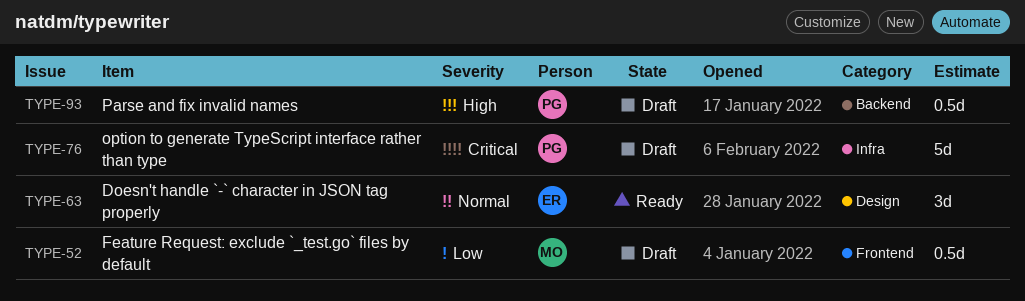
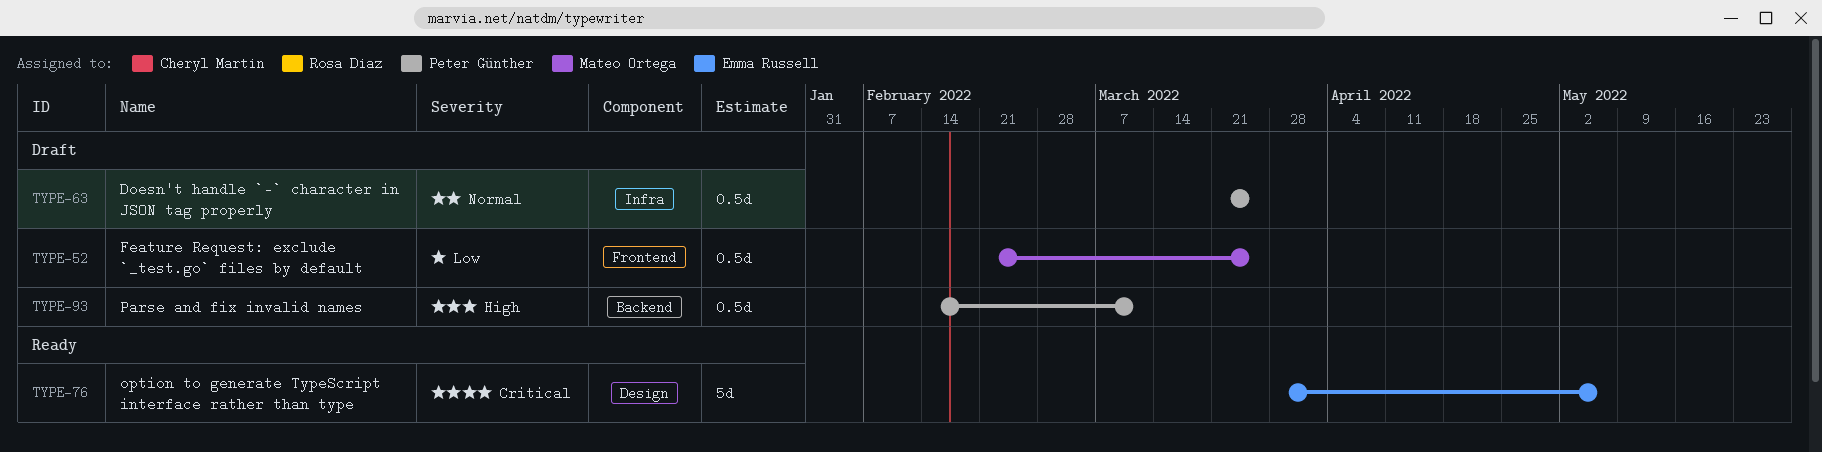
TYPE-63, status: Ready -> Draft
TYPE-63, owner: Emma Russell -> Peter Günther
TYPE-63, label: Design -> Infra
TYPE-63, estimate: 3d -> 0.5d
TYPE-76, status: Draft -> Ready
TYPE-76, owner: Peter Günther -> Emma Russell
TYPE-76, label: Infra -> Design

